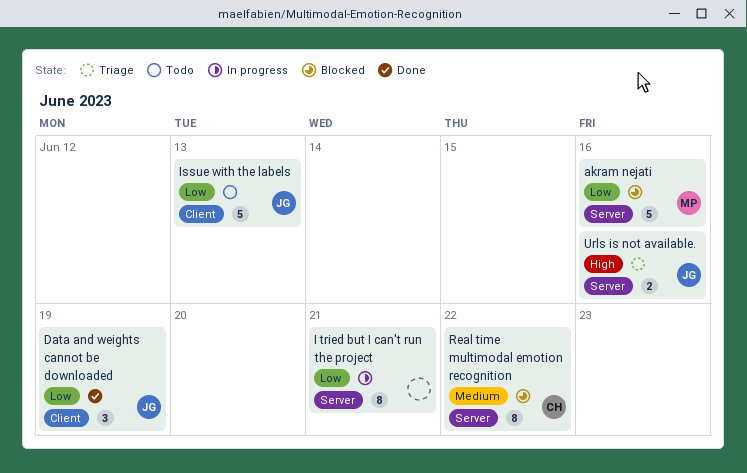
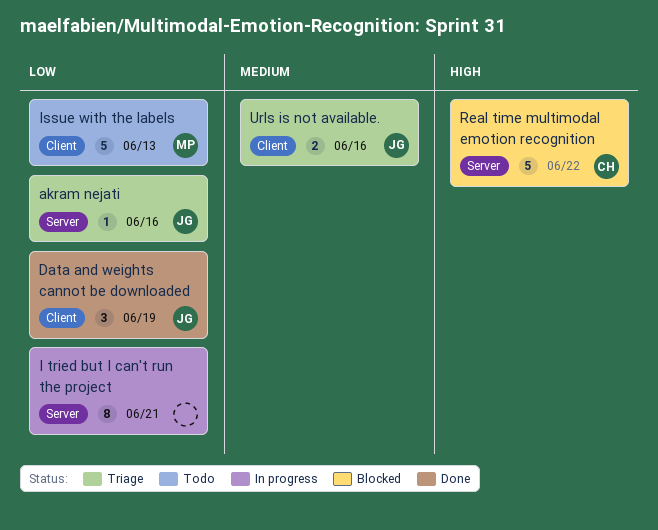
akram nejati, status: Blocked -> Triage
akram nejati, owner: MP -> JG
akram nejati, estimate: 5 -> 1
Issue with the labels, owner: JG -> MP
Real time multimodal emotion recognition, priority: Medium -> High
Real time multimodal emotion recognition, estimate: 8 -> 5
Urls is not available., priority: High -> Medium
Urls is not available., label: Server -> Client

